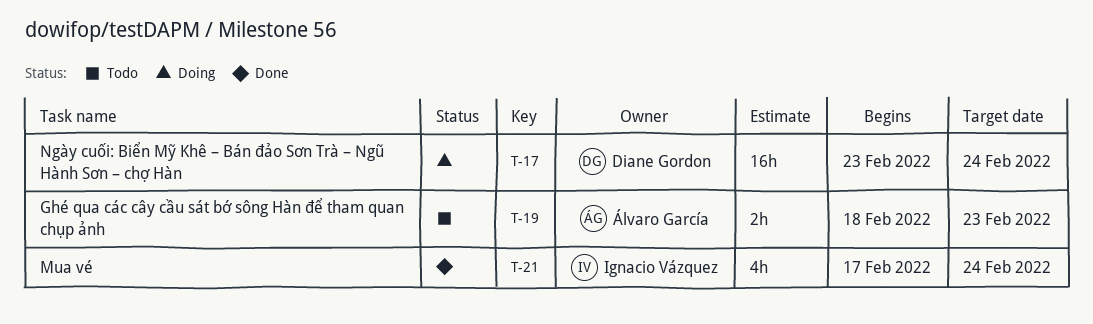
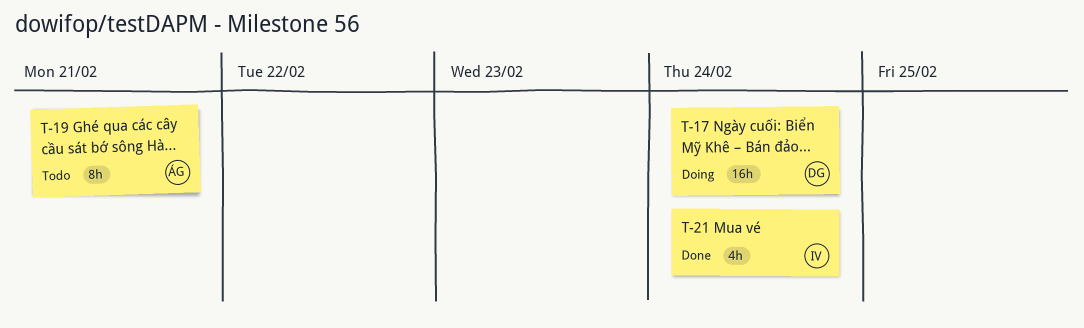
T-19, estimate: 2h -> 8h
T-19, due: Feb 23 -> Feb 21

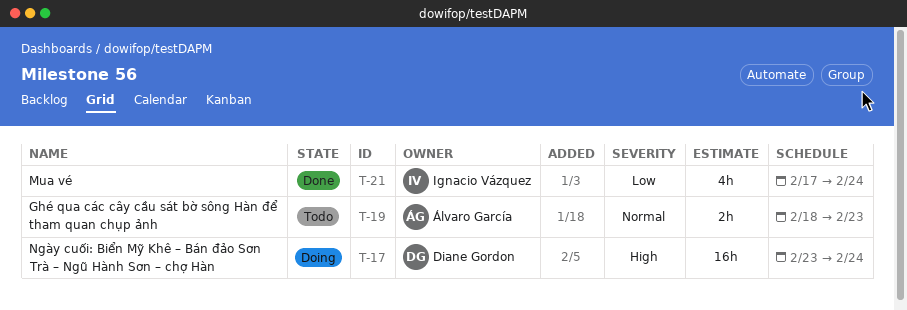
T-19, estimate: 8h -> 2h
T-19, due: Feb 21 -> Feb 23

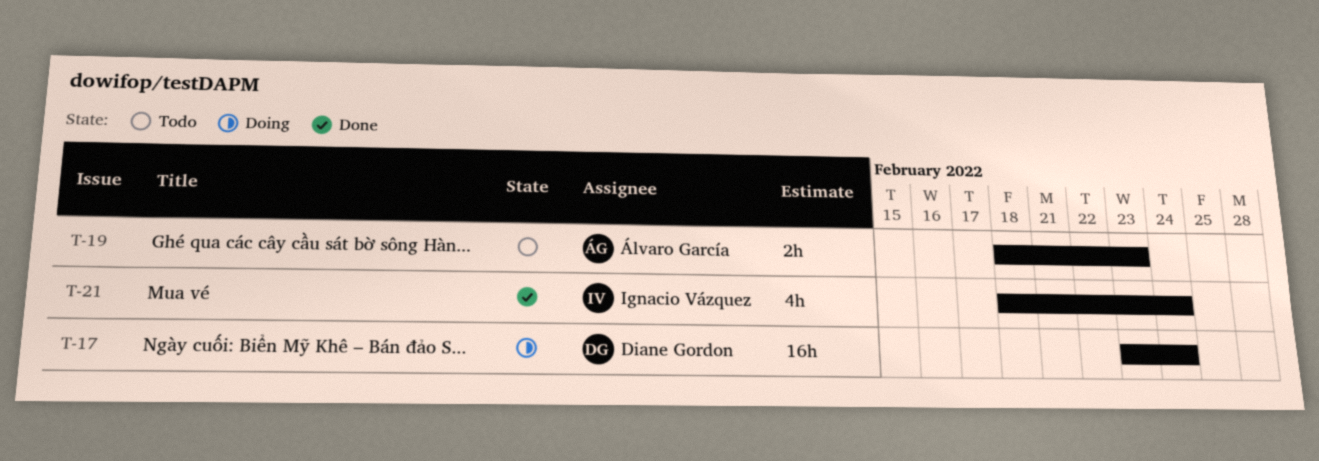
T-21, start: Feb 17 -> Feb 18

